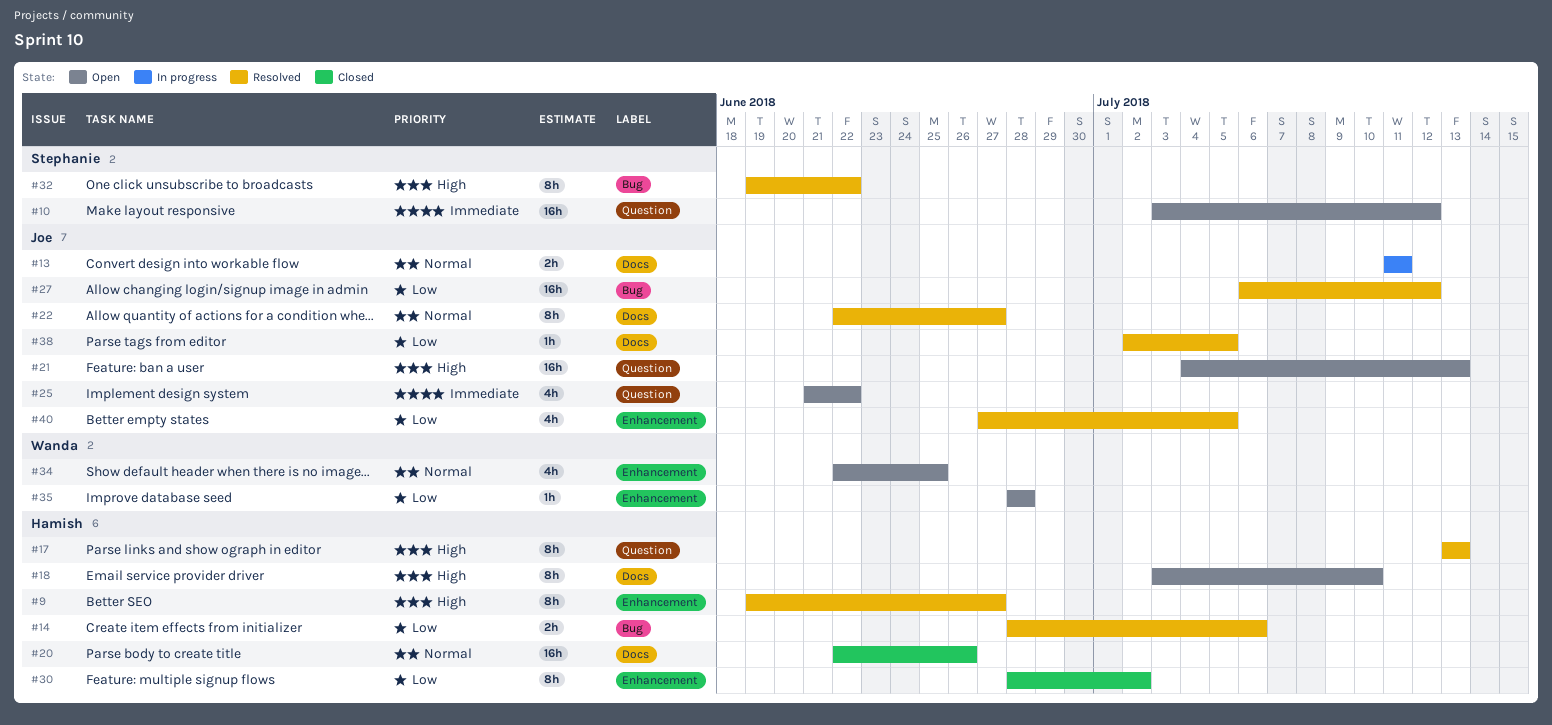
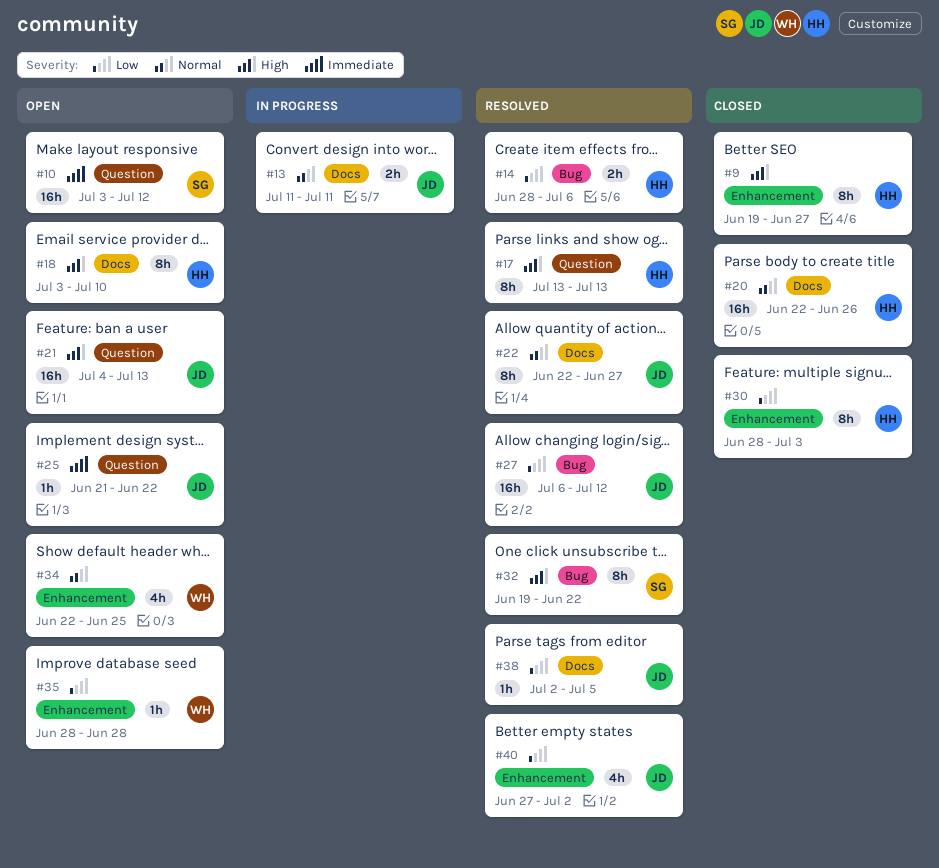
#9, status: Resolved -> Closed
#25, estimate: 4h -> 1h
#30, due: Jul 2 -> Jul 3
#40, due: Jul 5 -> Jul 2

